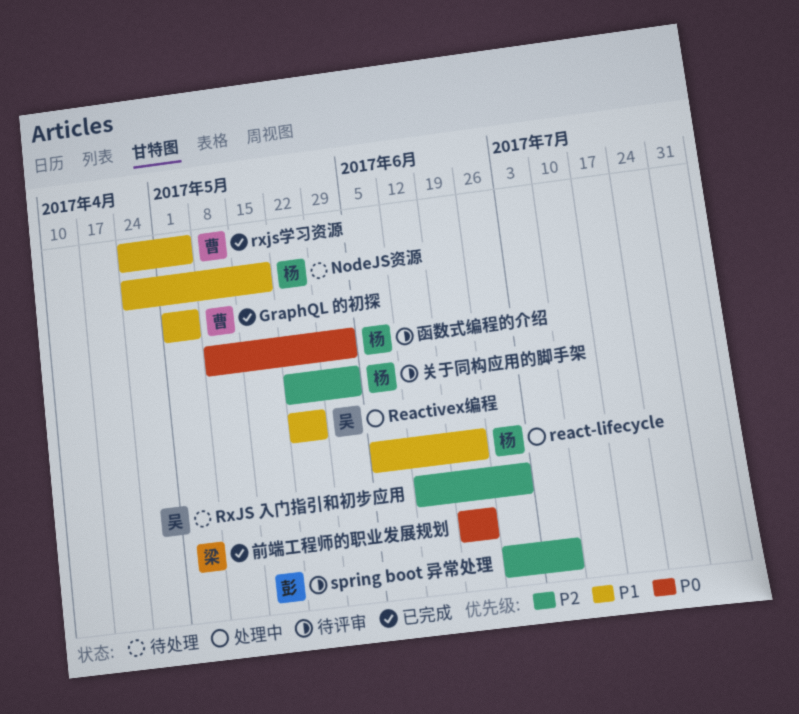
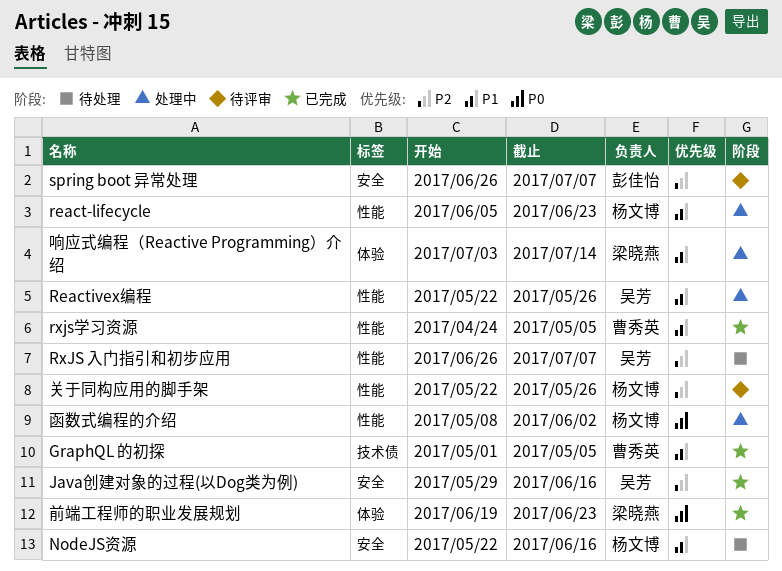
Java创建对象的过程(以Dog类为例): none -> present
NodeJS资源, start: Apr 24 -> May 22
NodeJS资源, due: May 19 -> Jun 16
RxJS 入门指引和初步应用, start: Jun 12 -> Jun 26
RxJS 入门指引和初步应用, due: Jun 30 -> Jul 7
关于同构应用的脚手架, due: Jun 2 -> May 26
函数式编程的介绍, status: 待评审 -> 处理中
响应式编程（Reactive Programming）介绍: none -> present

